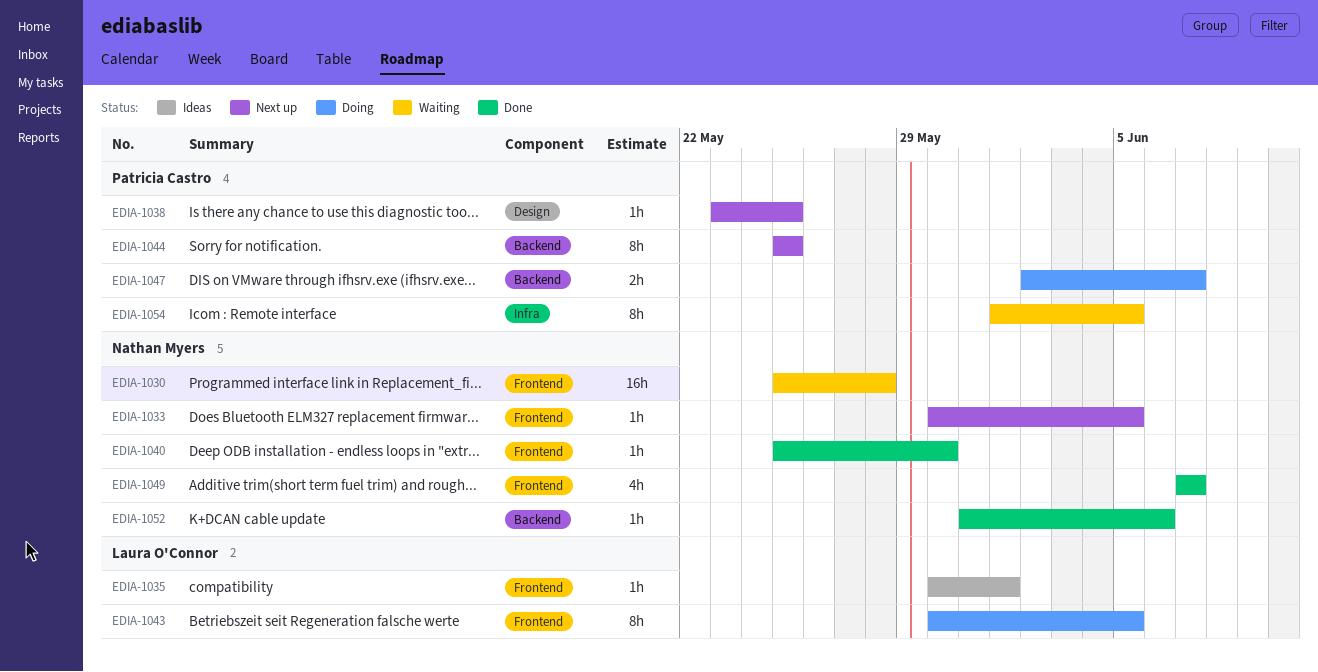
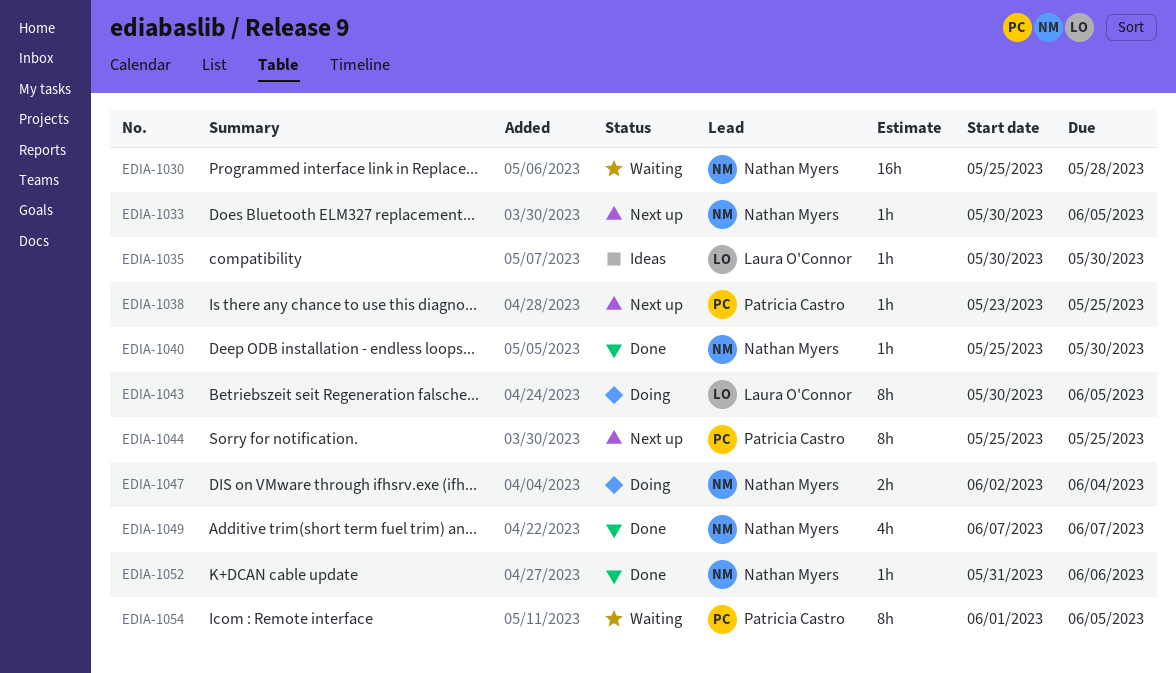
EDIA-1035, due: Jun 1 -> May 30
EDIA-1047, owner: Patricia Castro -> Nathan Myers
EDIA-1047, due: Jun 7 -> Jun 4

